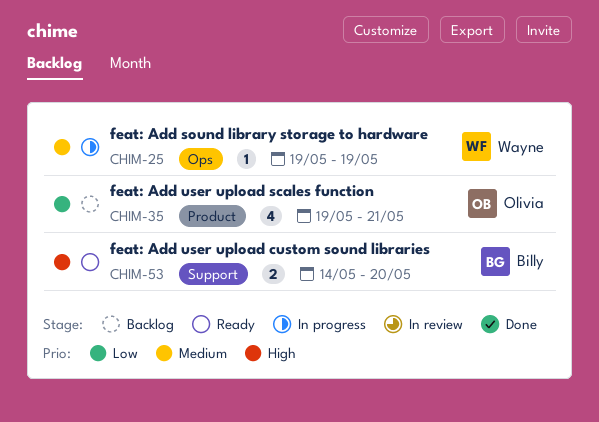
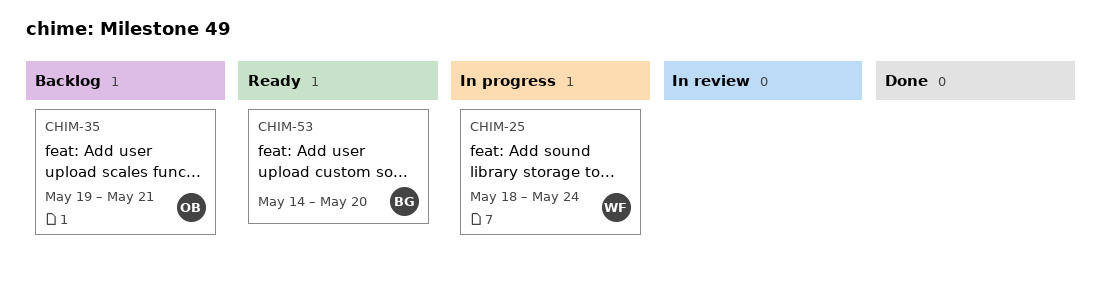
CHIM-25, start: May 19 -> May 18
CHIM-25, due: May 19 -> May 24

